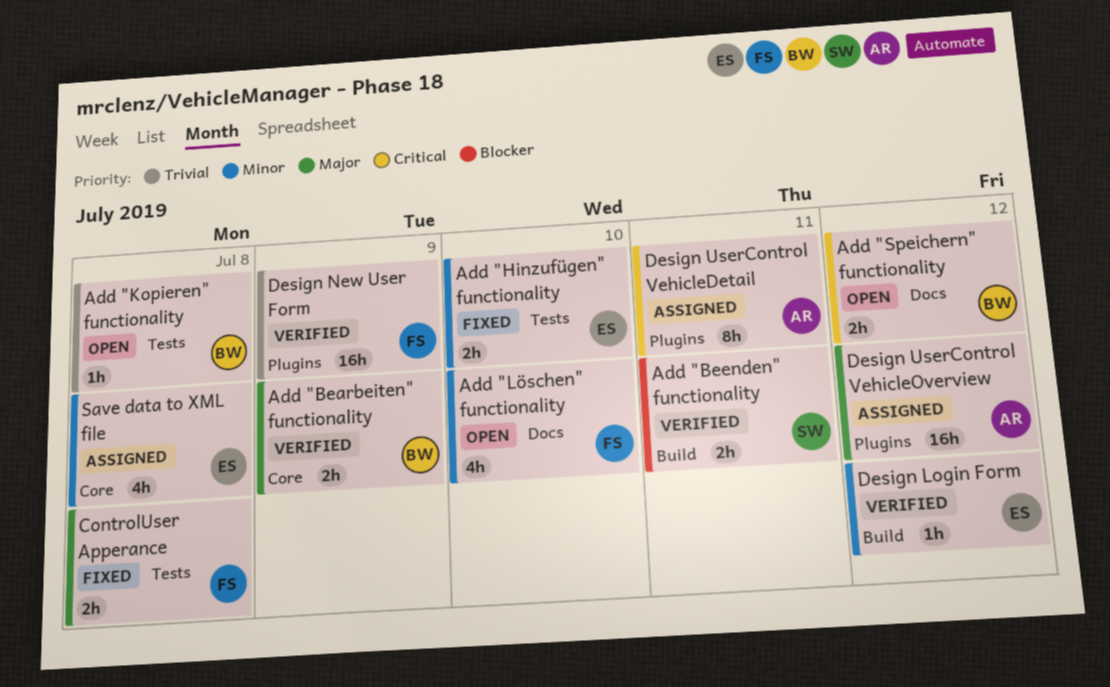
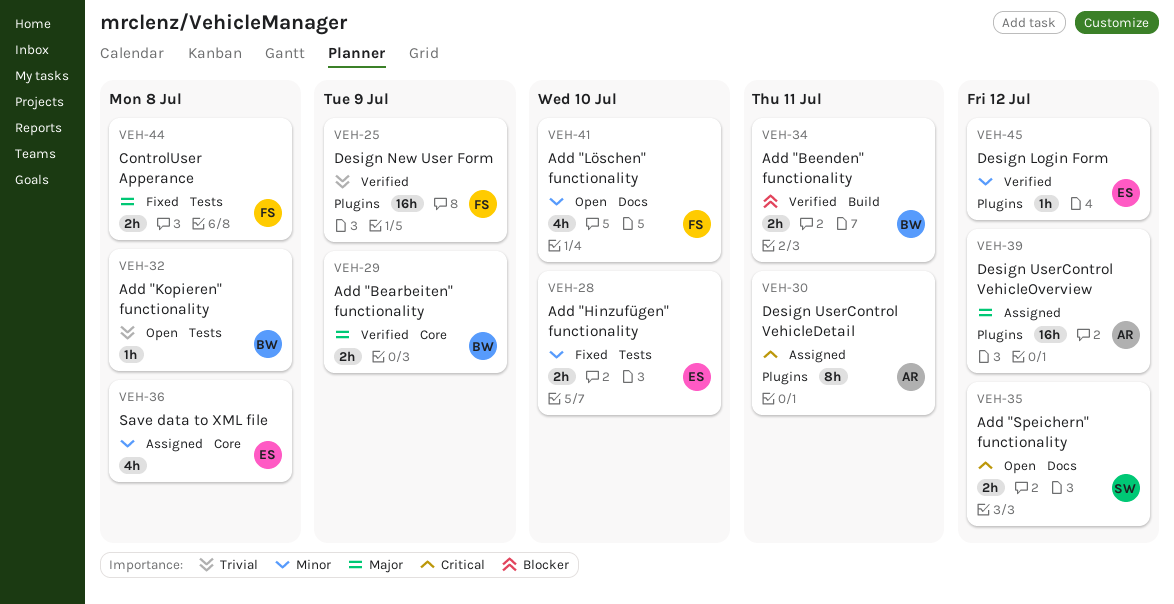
Add "Beenden" functionality, owner: SW -> BW
Add "Speichern" functionality, owner: BW -> SW
Design Login Form, label: Build -> Plugins

